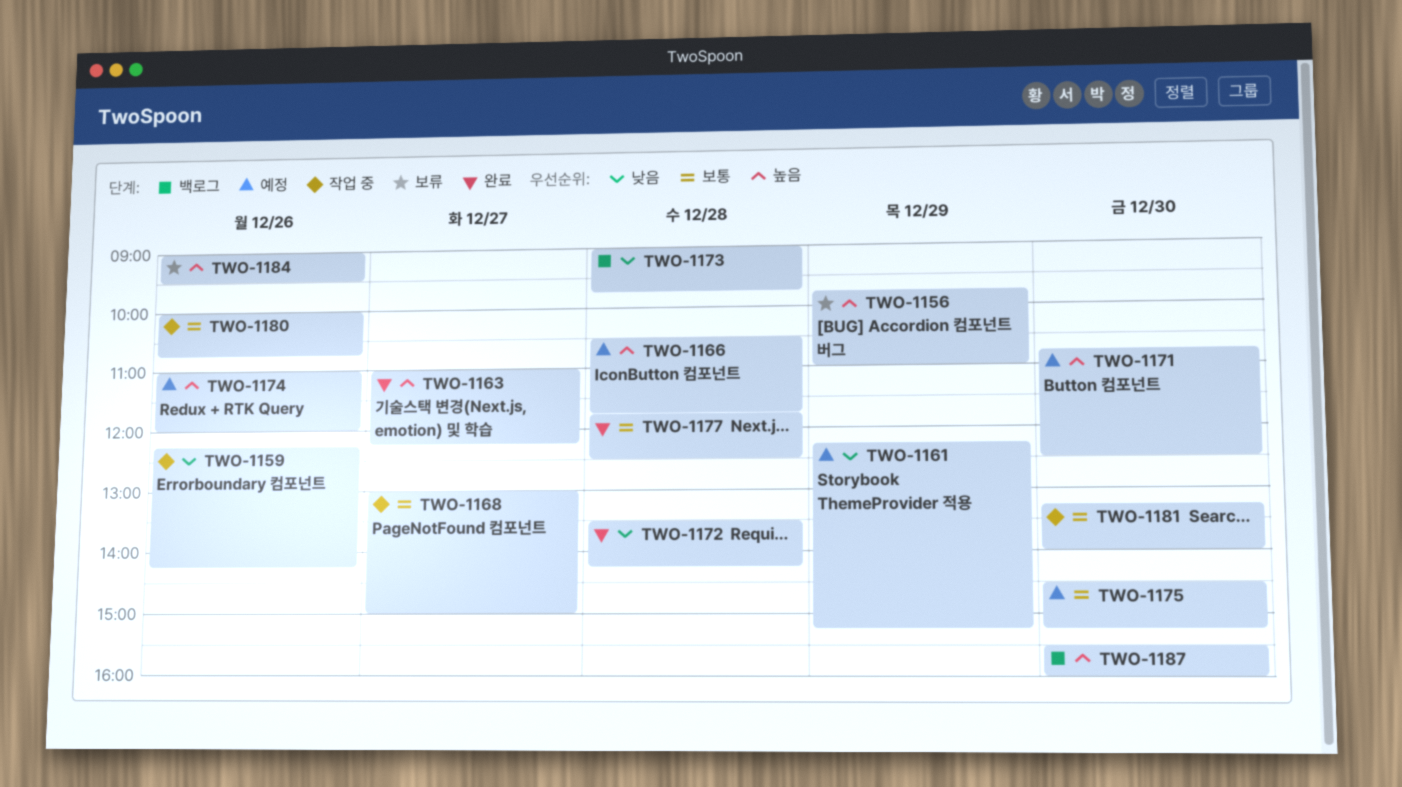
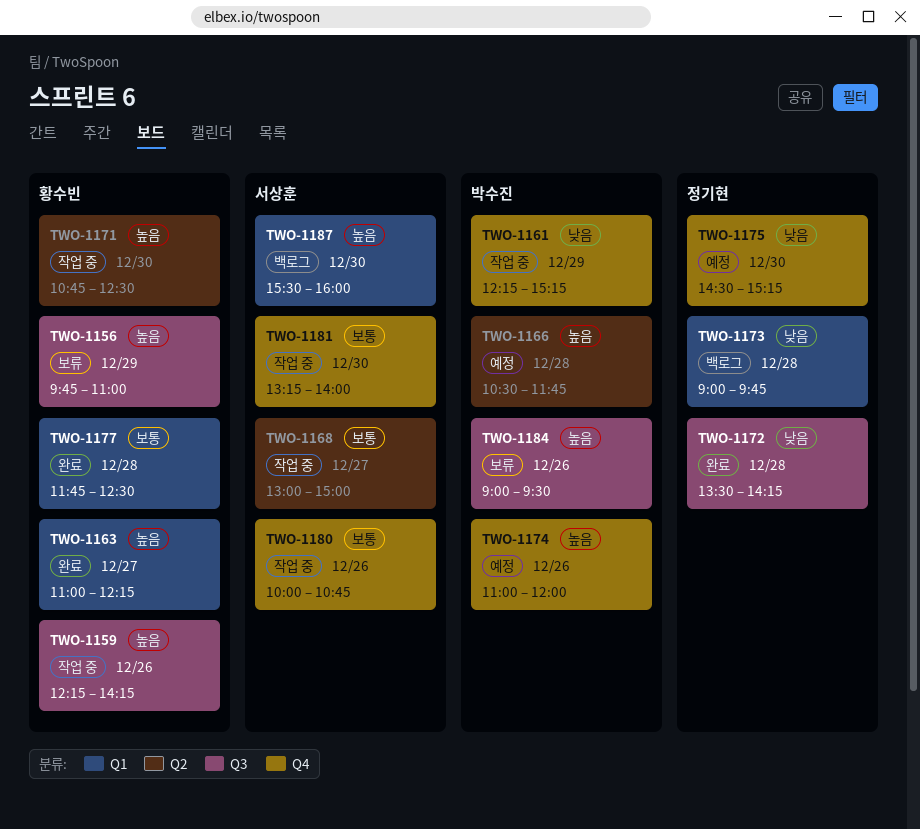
TWO-1159, priority: 낮음 -> 높음
TWO-1161, status: 예정 -> 작업 중
TWO-1171, status: 예정 -> 작업 중
TWO-1175, priority: 보통 -> 낮음

